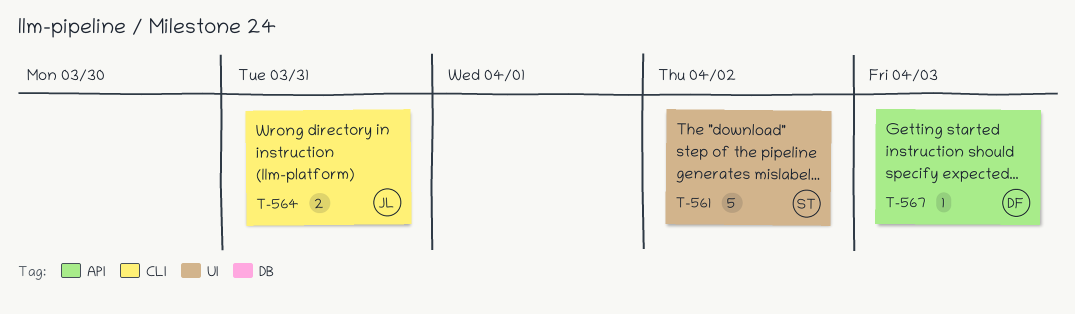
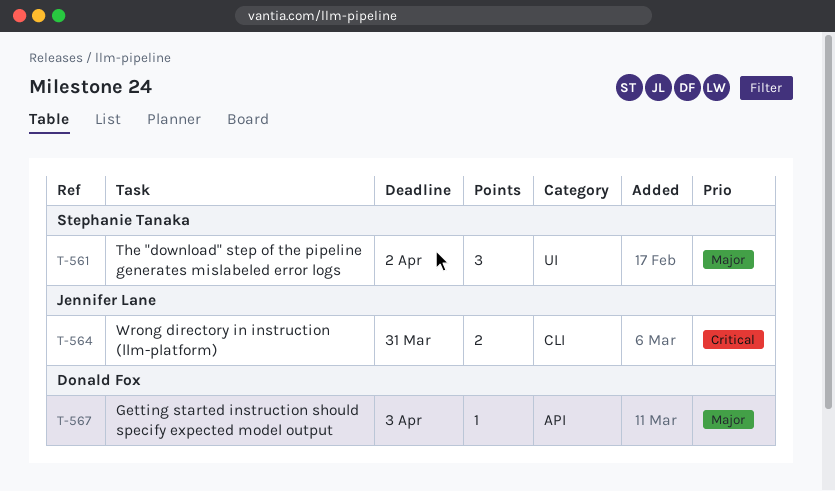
T-561, estimate: 5 -> 3

